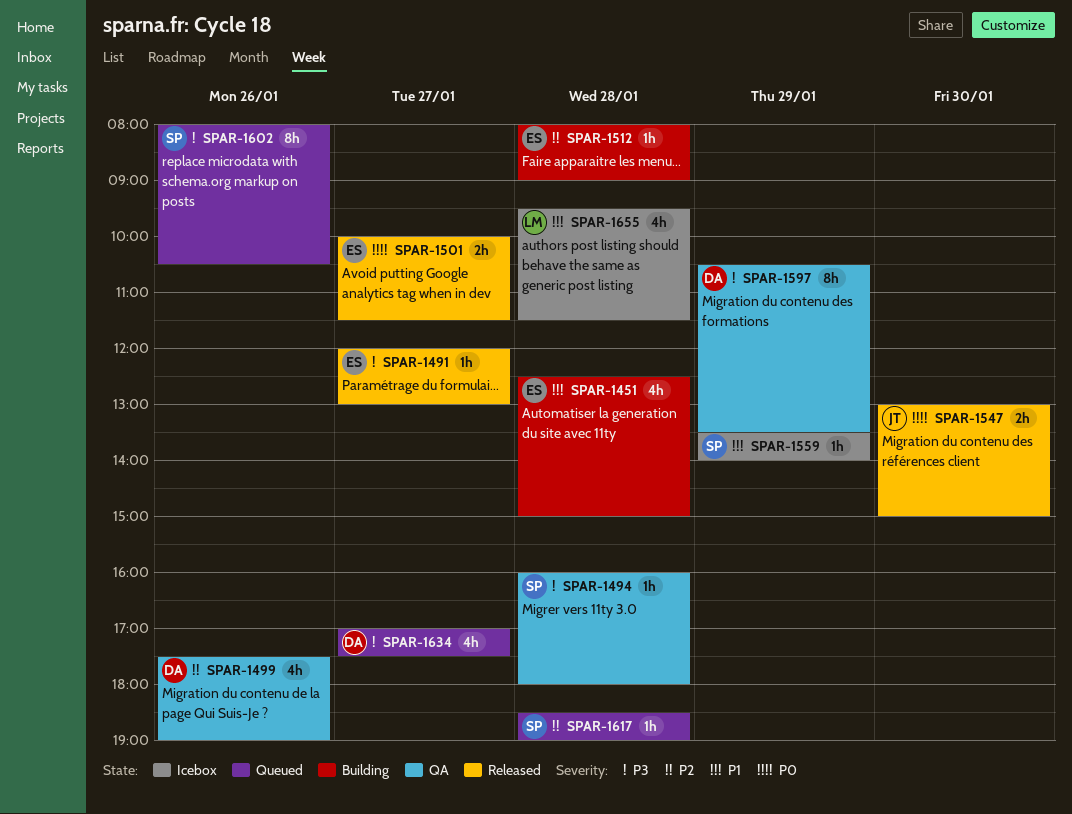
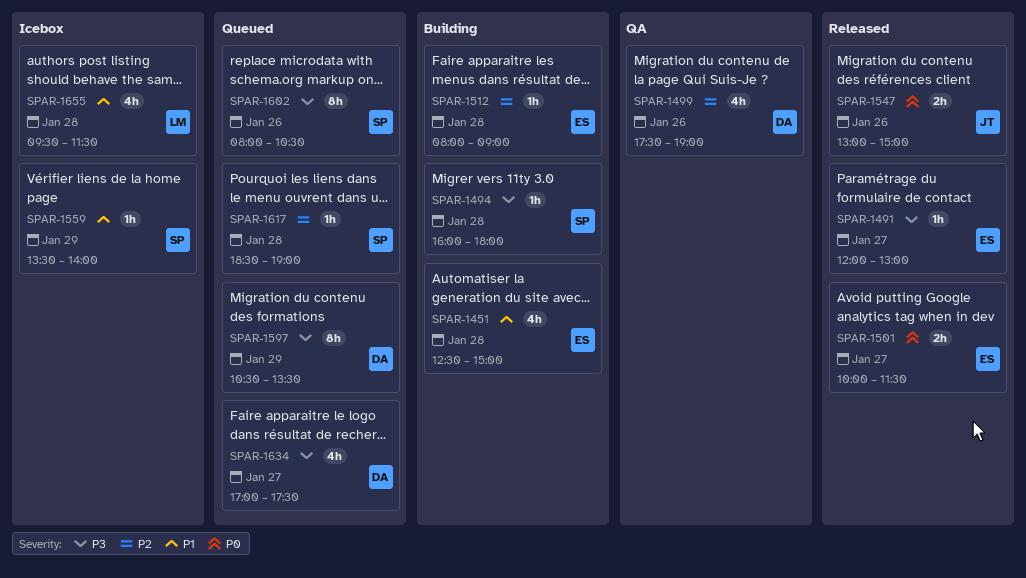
SPAR-1494, status: QA -> Building
SPAR-1547, day: Jan 30 -> Jan 26
SPAR-1597, status: QA -> Queued

